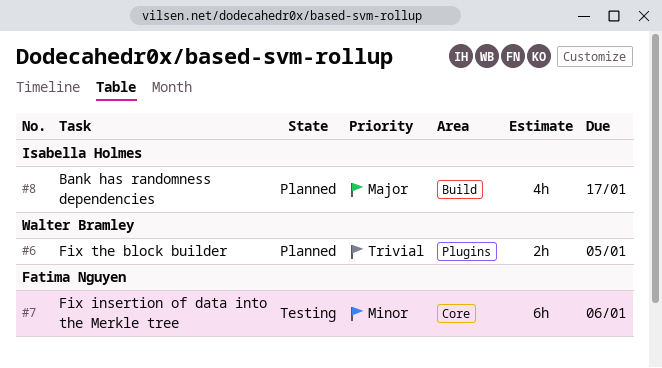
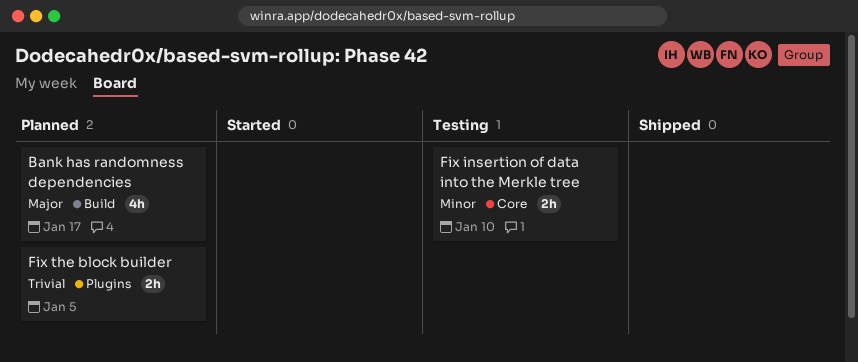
Fix insertion of data into the Merkle tree, estimate: 6h -> 2h
Fix insertion of data into the Merkle tree, due: Jan 6 -> Jan 10

